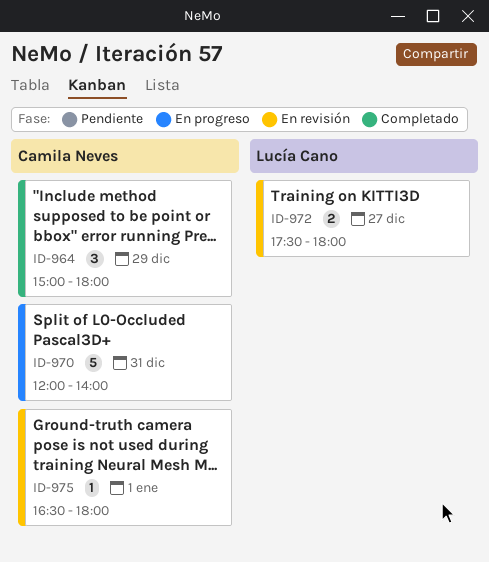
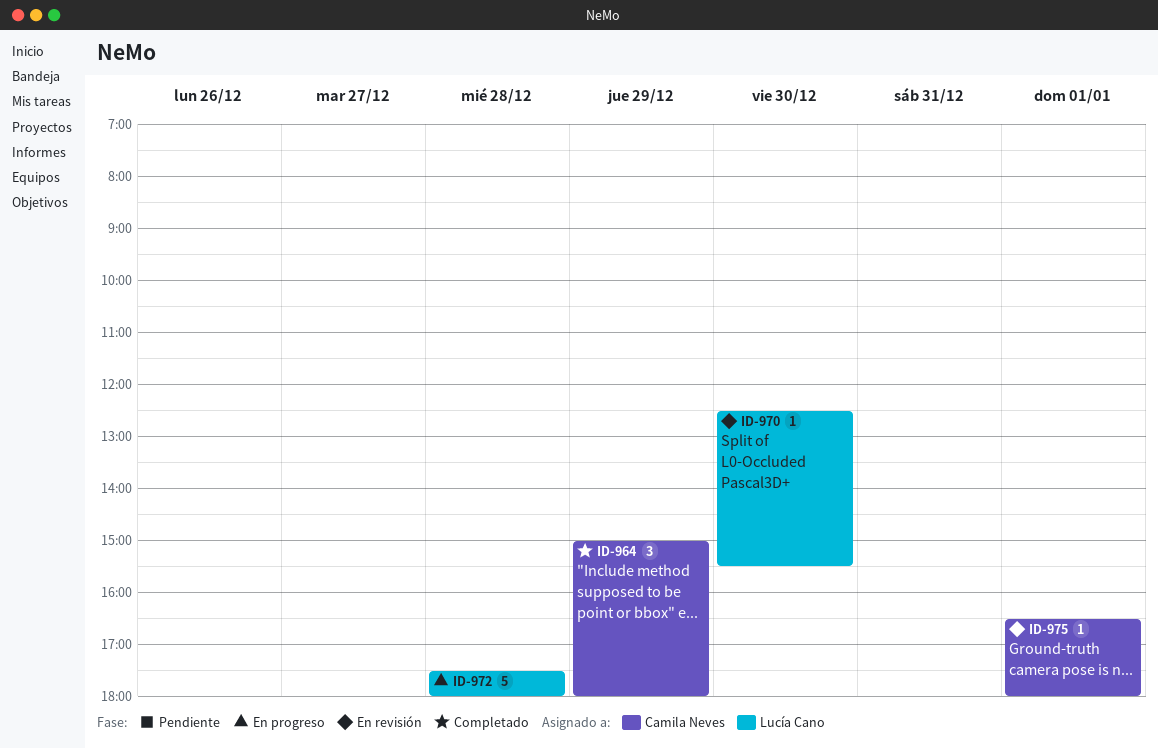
ID-970, status: En progreso -> En revisión
ID-970, owner: Camila Neves -> Lucía Cano
ID-970, estimate: 5 -> 1
ID-970, day: Dec 31 -> Dec 30
ID-970, begins: 12:00 -> 12:30
ID-970, ends: 14:00 -> 15:30
ID-972, status: En revisión -> En progreso
ID-972, estimate: 2 -> 5
ID-972, day: Dec 27 -> Dec 28

